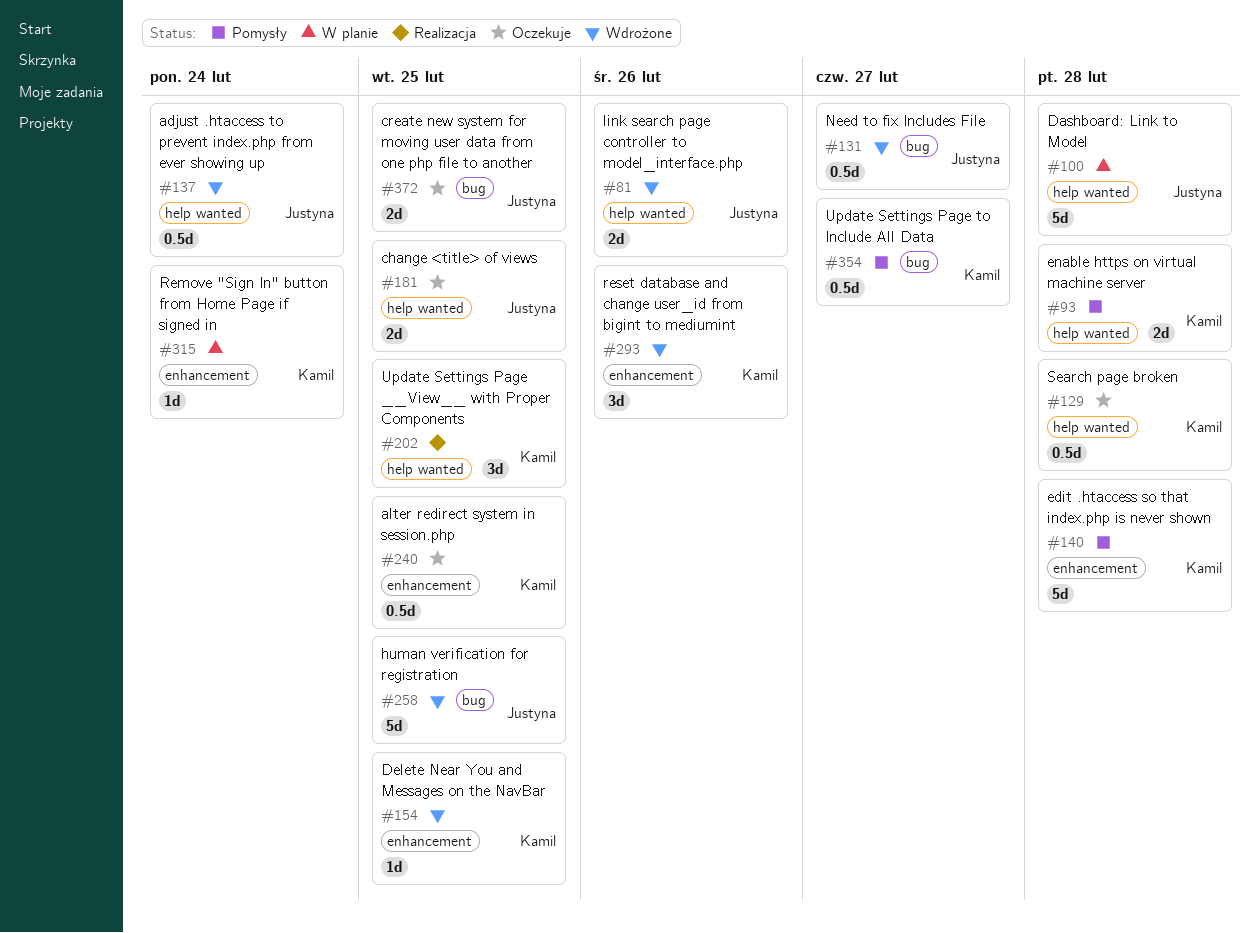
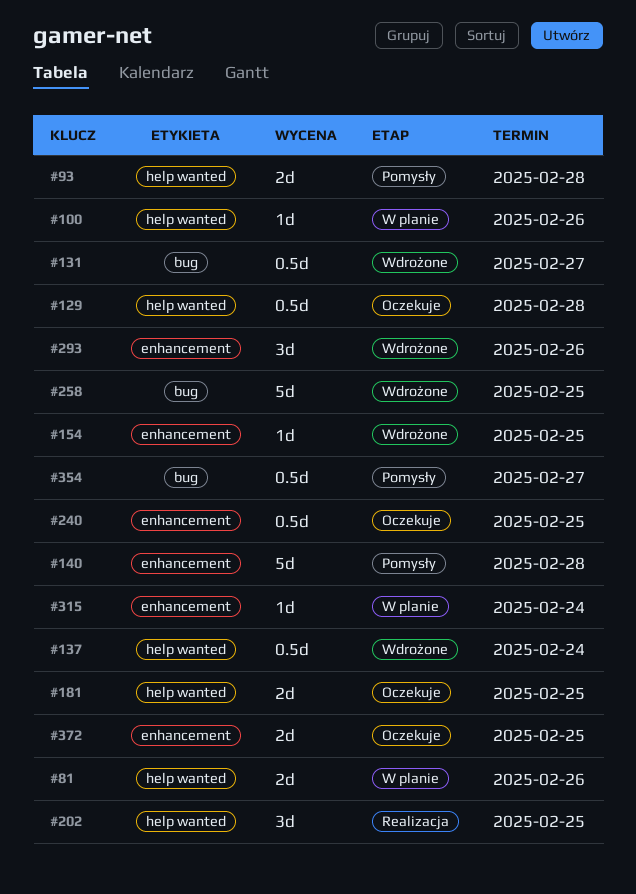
#81, status: Wdrożone -> W planie
#100, estimate: 5d -> 1d
#100, due: Feb 28 -> Feb 26
#372, label: bug -> enhancement

